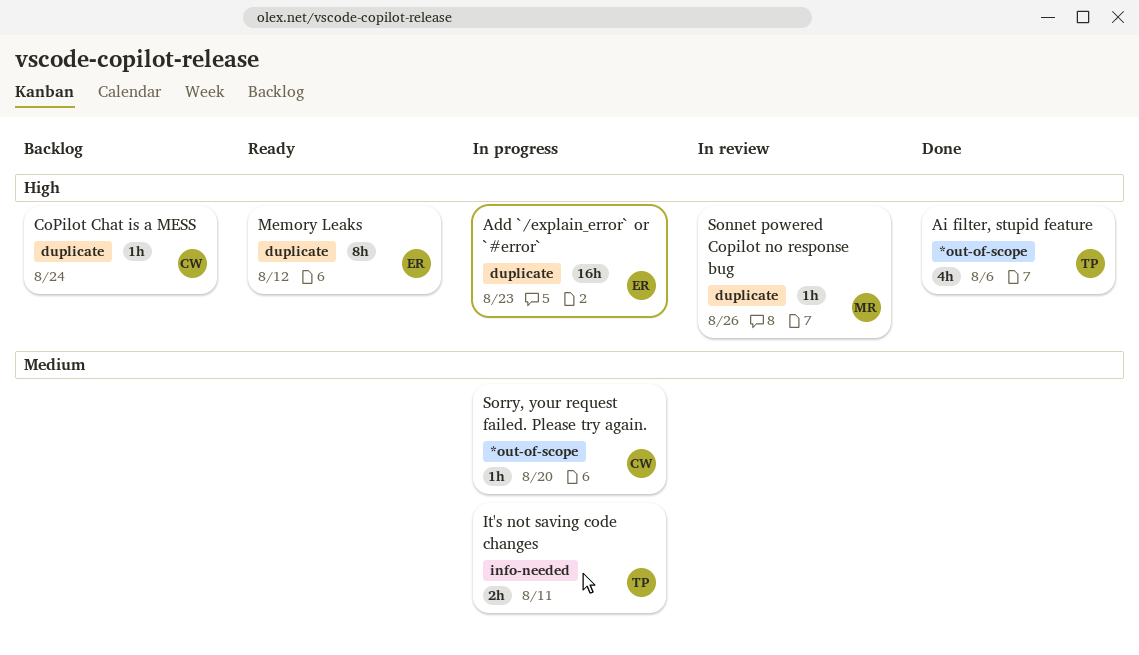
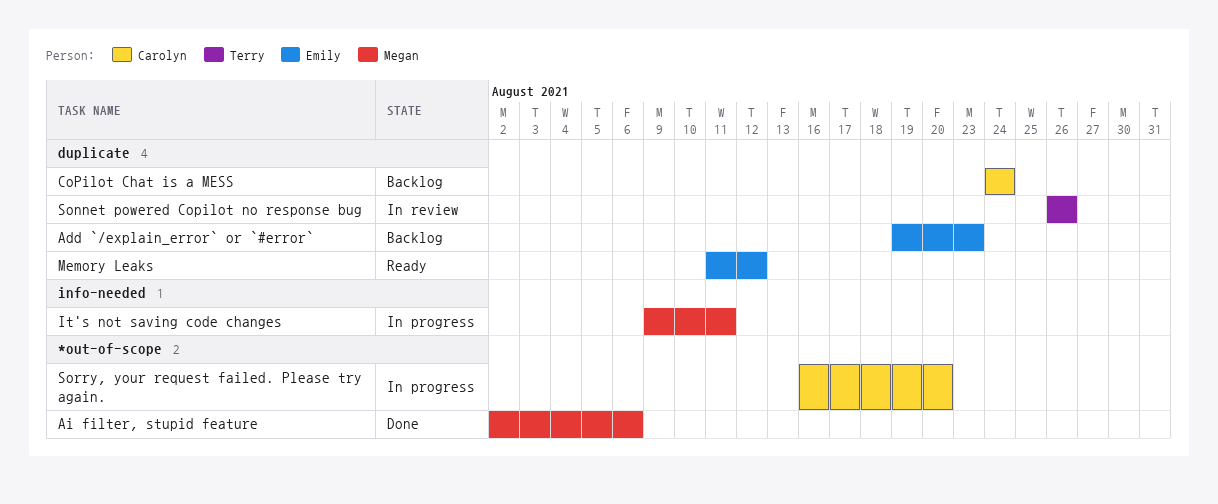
Add `/explain_error` or `#error`, status: In progress -> Backlog
Ai filter, stupid feature, owner: Terry -> Megan
It's not saving code changes, owner: Terry -> Megan
Sonnet powered Copilot no response bug, owner: Megan -> Terry

